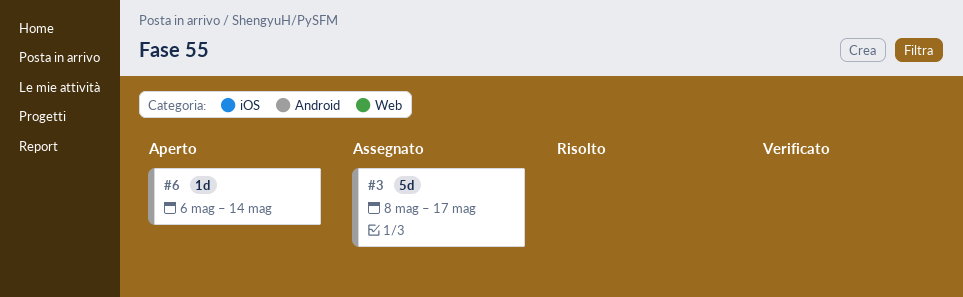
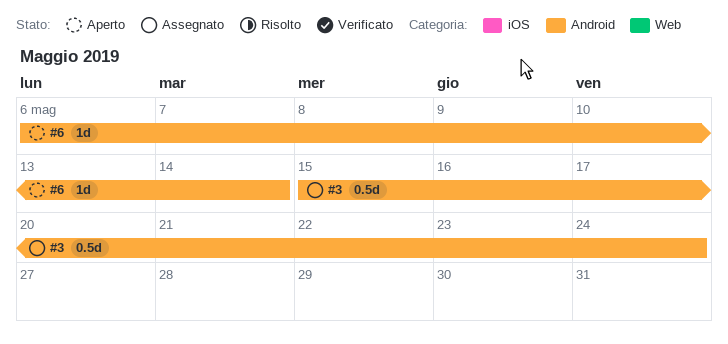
#3, estimate: 5d -> 0.5d
#3, start: May 8 -> May 15
#3, due: May 17 -> May 24

